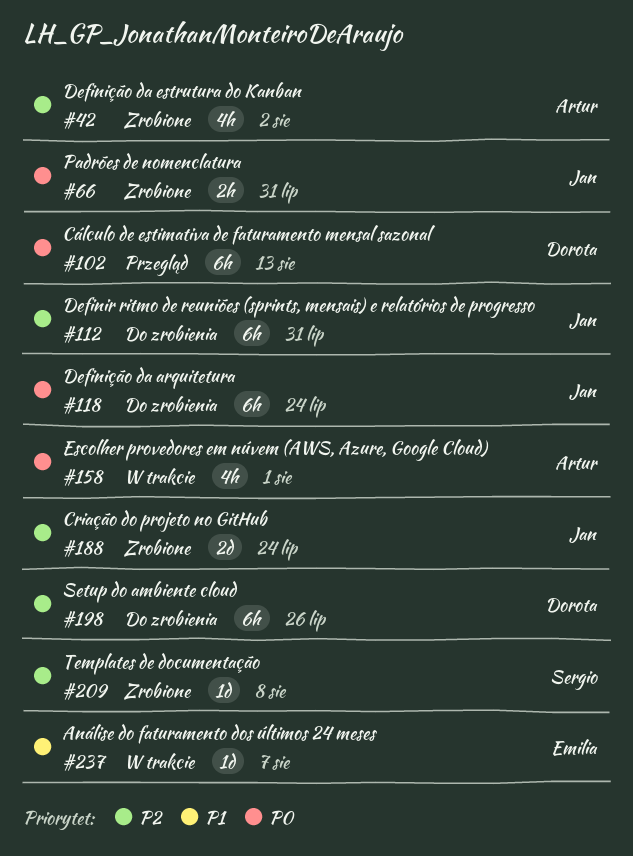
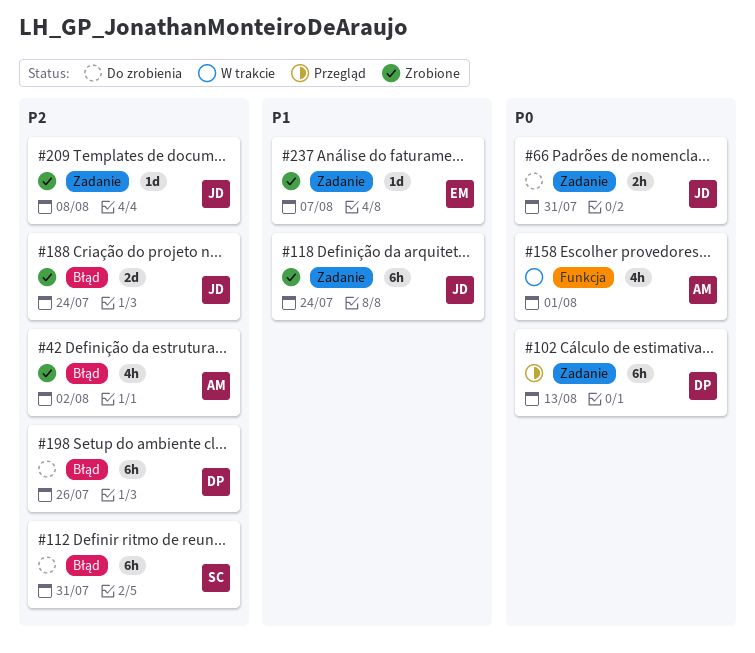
#66, status: Zrobione -> Do zrobienia
#112, owner: Jan -> Sergio
#118, status: Do zrobienia -> Zrobione
#118, priority: P0 -> P1
#209, owner: Sergio -> Jan
#237, status: W trakcie -> Zrobione

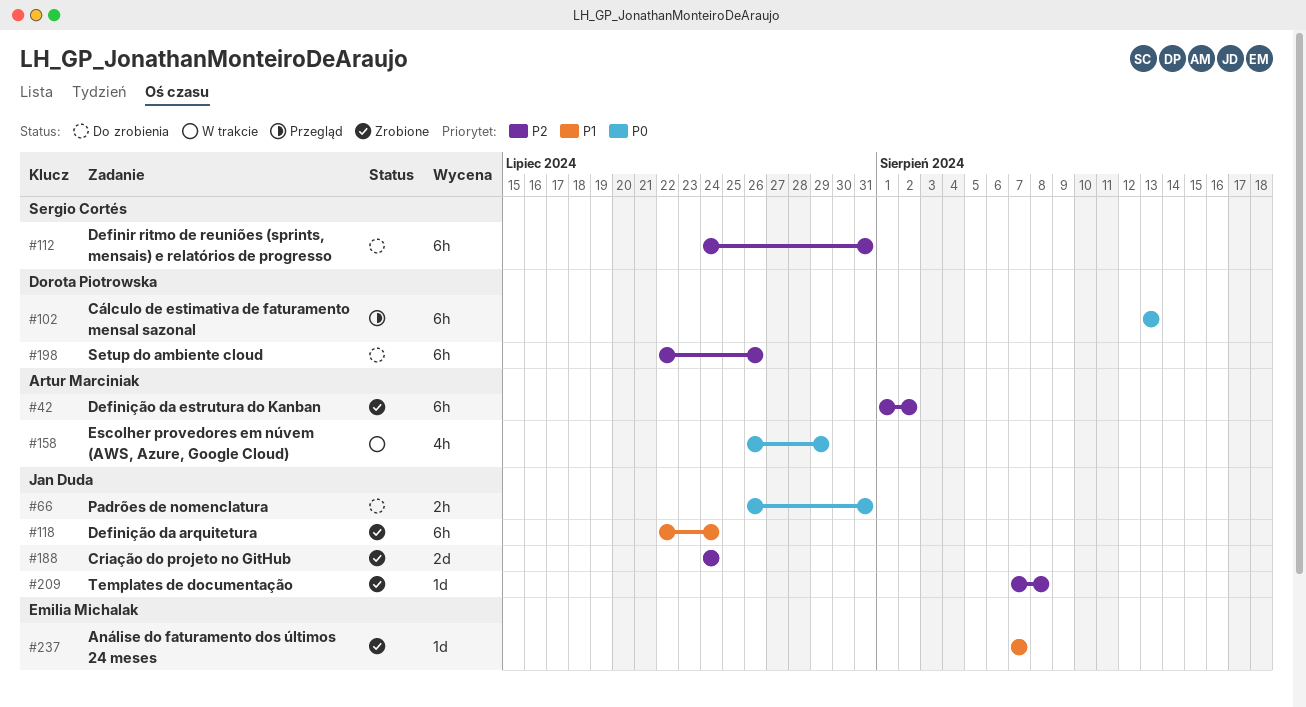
#42, estimate: 4h -> 6h
#158, due: Aug 1 -> Jul 29

